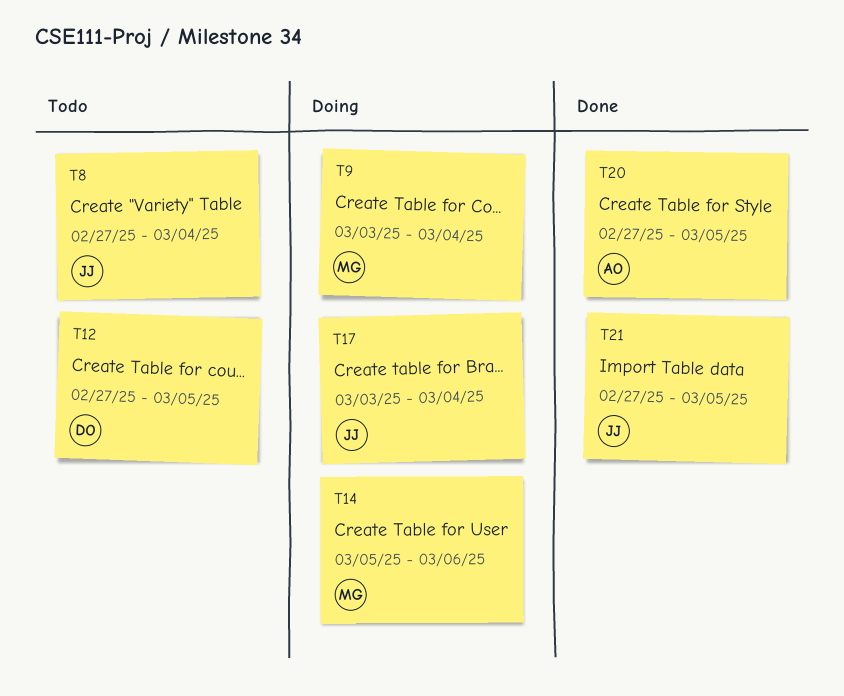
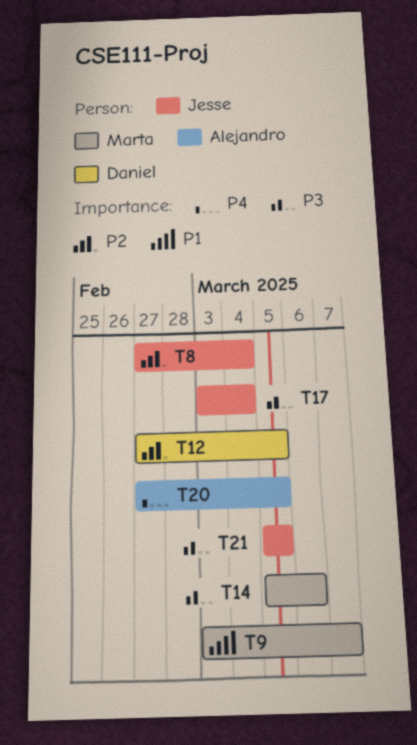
T9, due: Mar 4 -> Mar 7
T21, start: Feb 27 -> Mar 5

